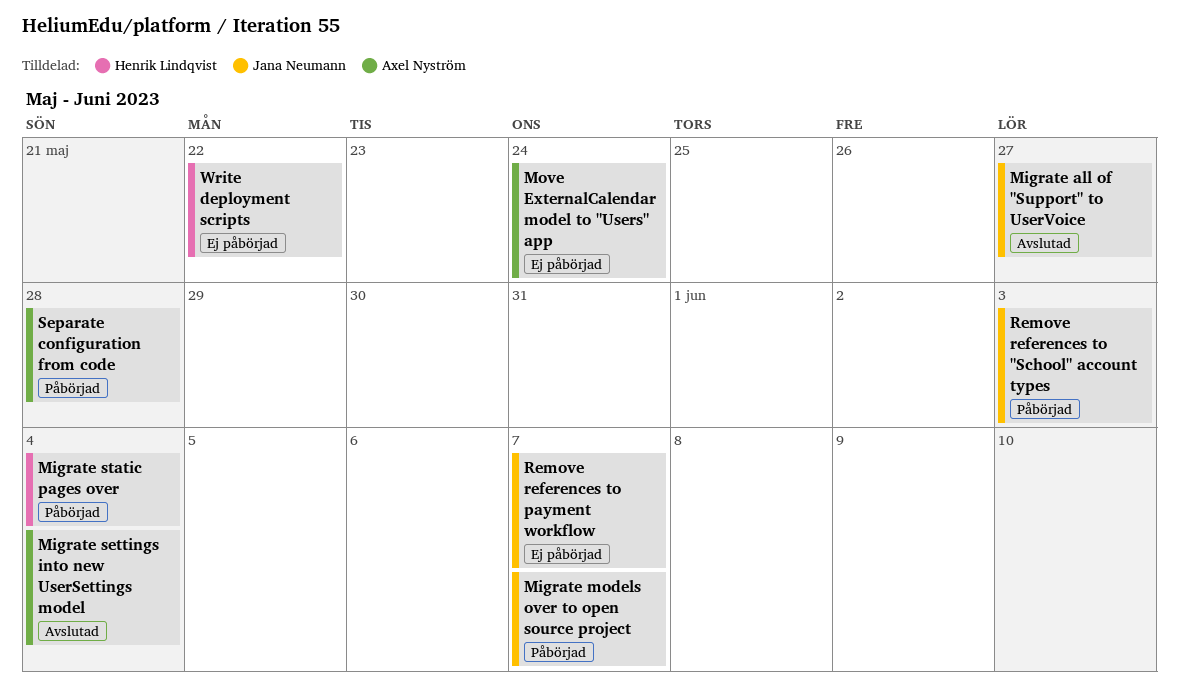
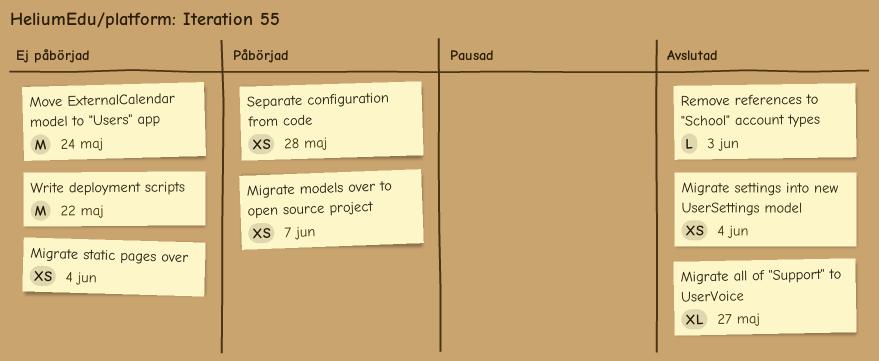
Migrate static pages over, status: Påbörjad -> Ej påbörjad
Remove references to "School" account types, status: Påbörjad -> Avslutad
Remove references to payment workflow: present -> none

